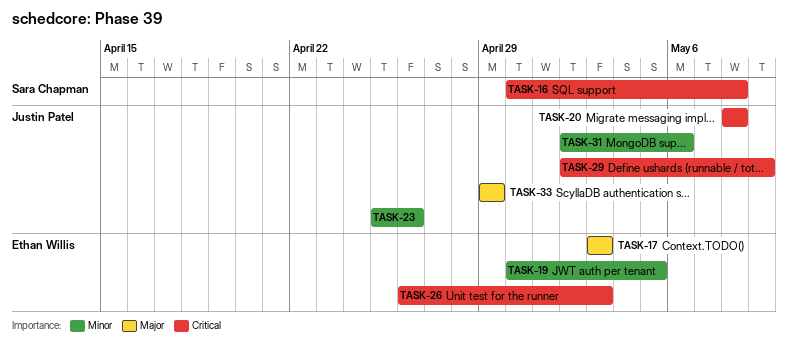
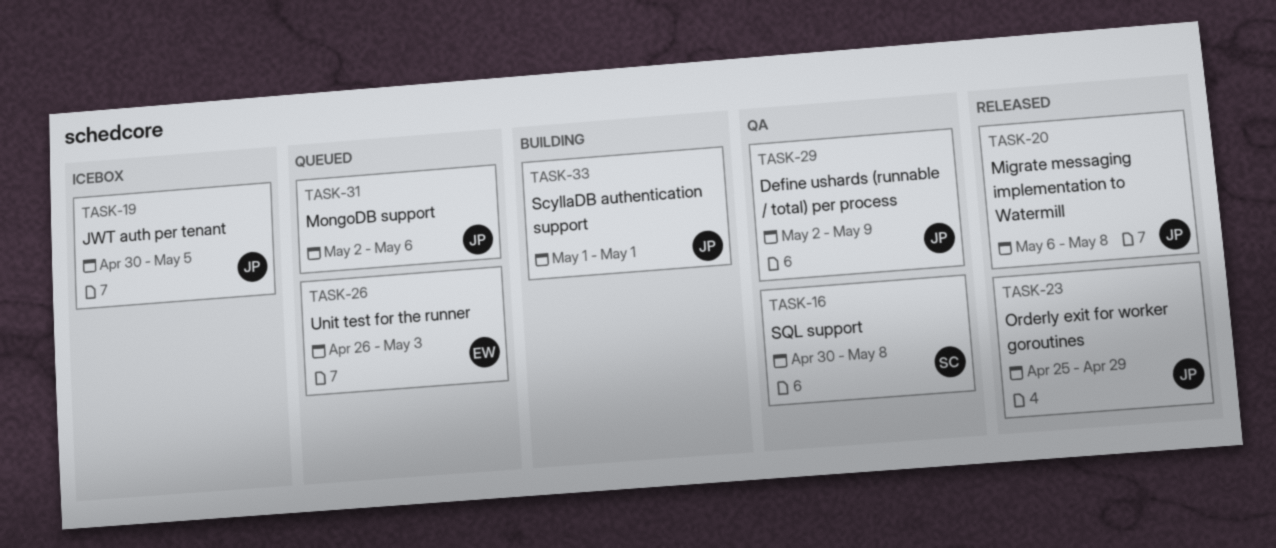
TASK-17: present -> none
TASK-19, owner: Ethan Willis -> Justin Patel
TASK-20, start: May 8 -> May 6
TASK-23, due: Apr 26 -> Apr 29
TASK-33, start: Apr 29 -> May 1
TASK-33, due: Apr 29 -> May 1

